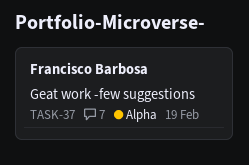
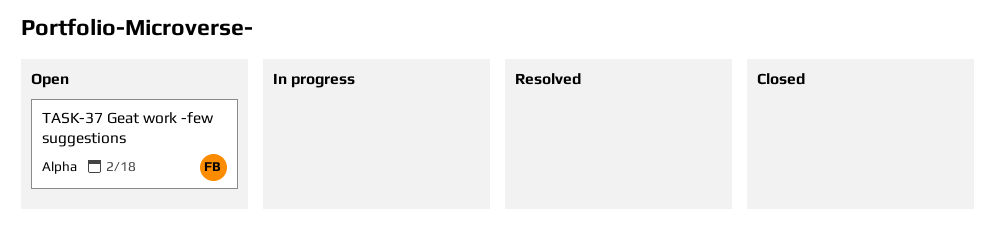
TASK-37, due: Feb 19 -> Feb 18

